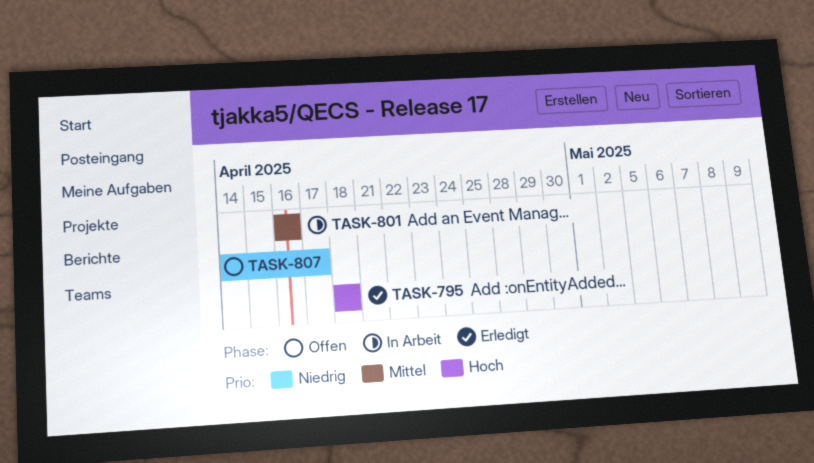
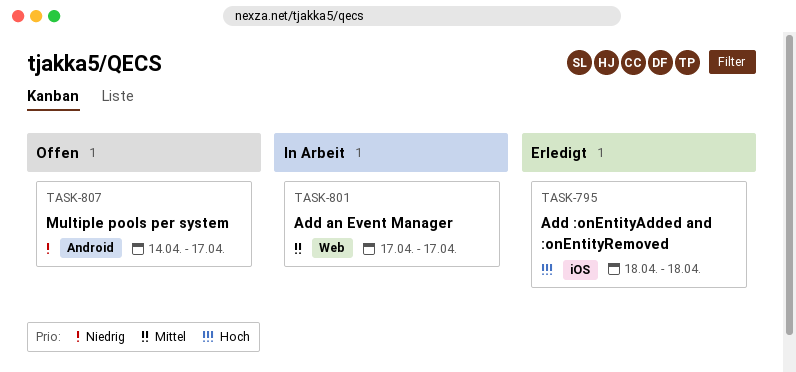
TASK-801, start: Apr 16 -> Apr 17
TASK-801, due: Apr 16 -> Apr 17

